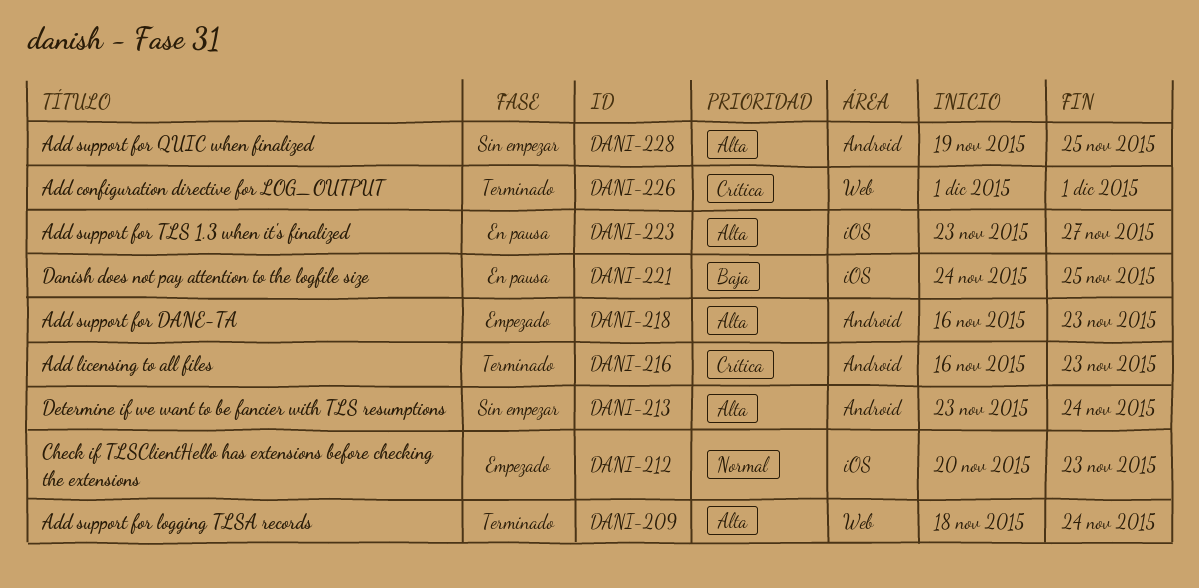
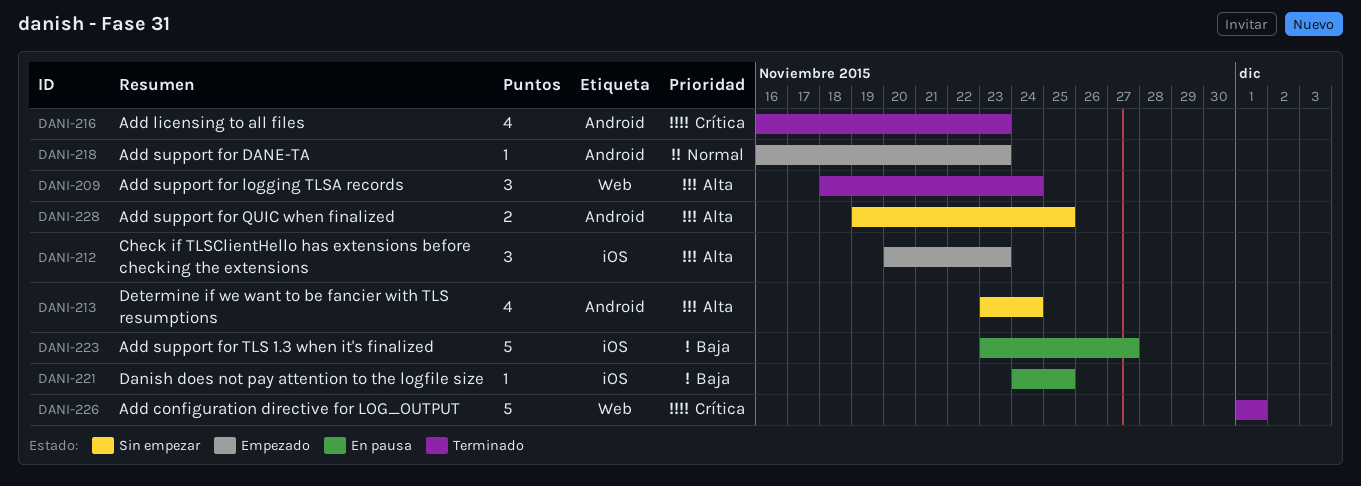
DANI-212, priority: Normal -> Alta
DANI-218, priority: Alta -> Normal
DANI-223, priority: Alta -> Baja

